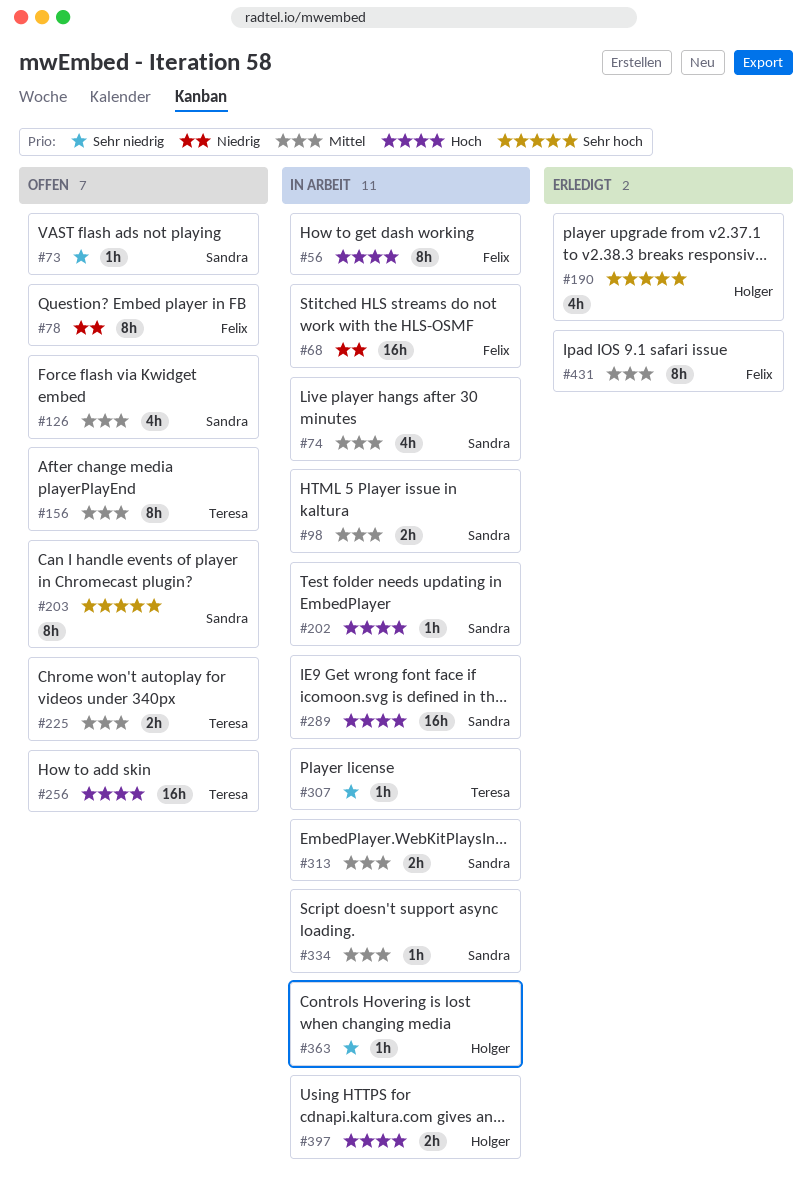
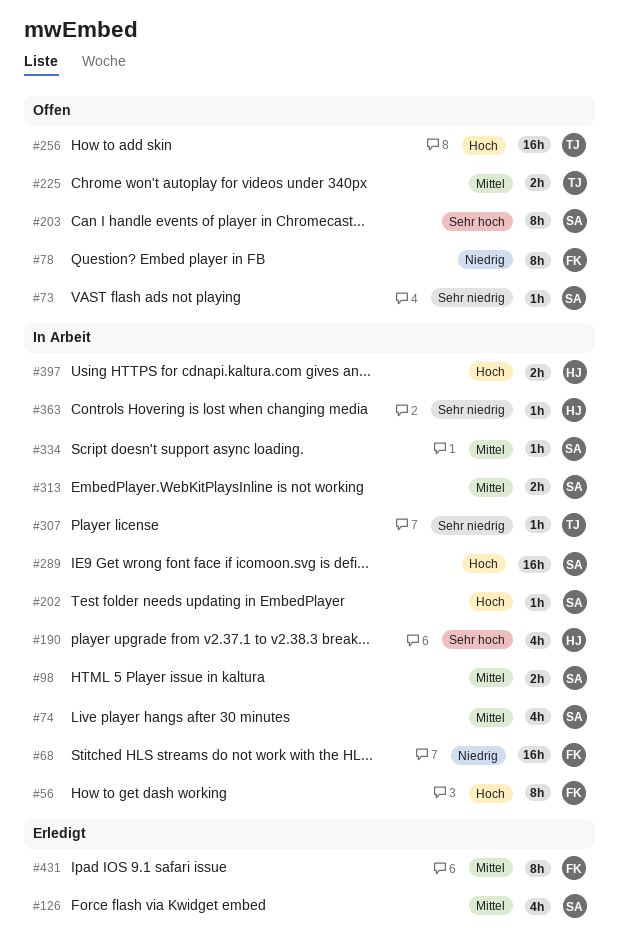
#126, status: Offen -> Erledigt
#156: present -> none
#190, status: Erledigt -> In Arbeit

